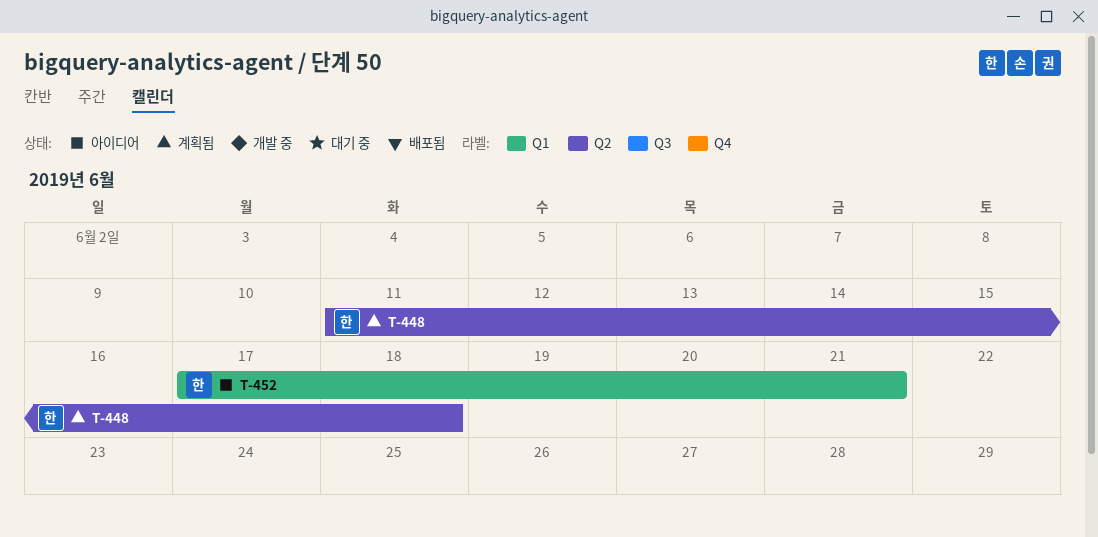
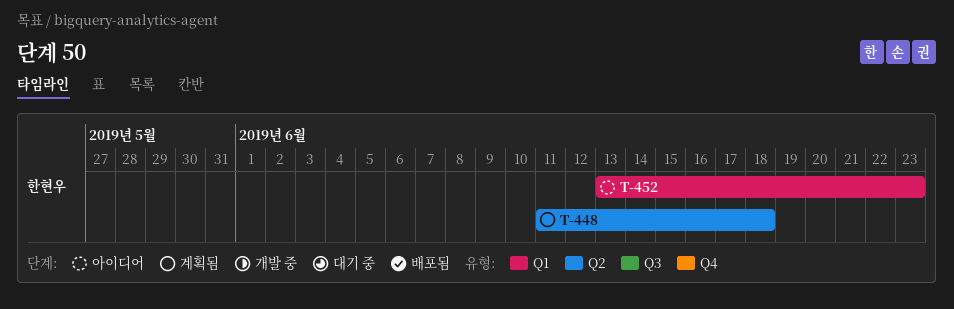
T-452, start: Jun 17 -> Jun 13
T-452, due: Jun 21 -> Jun 23

